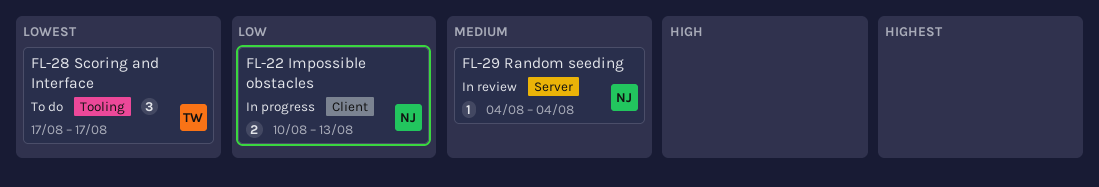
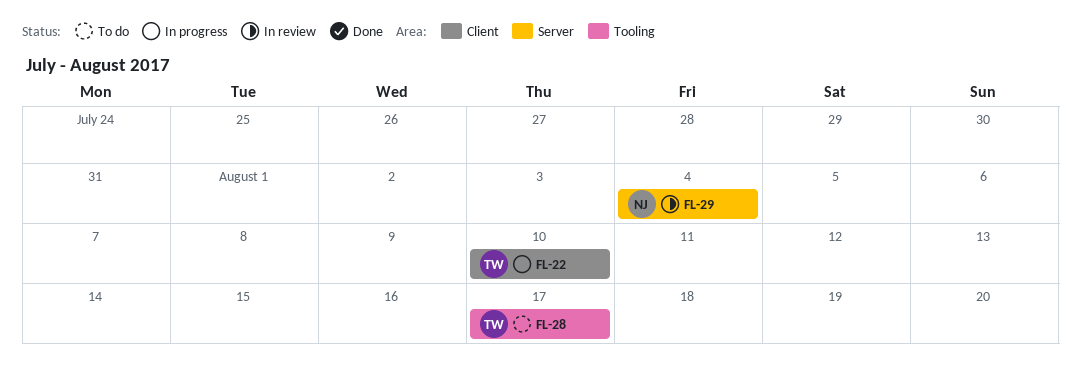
FL-22, owner: NJ -> TW
FL-22, due: Aug 13 -> Aug 10

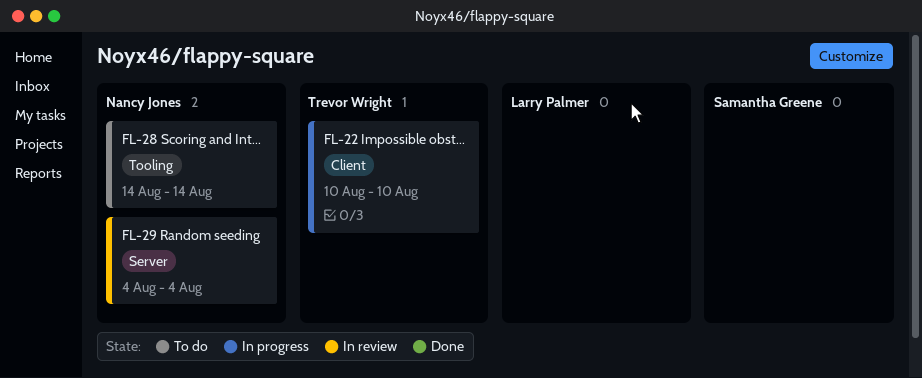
FL-28, owner: Trevor Wright -> Nancy Jones
FL-28, start: Aug 17 -> Aug 14
FL-28, due: Aug 17 -> Aug 14

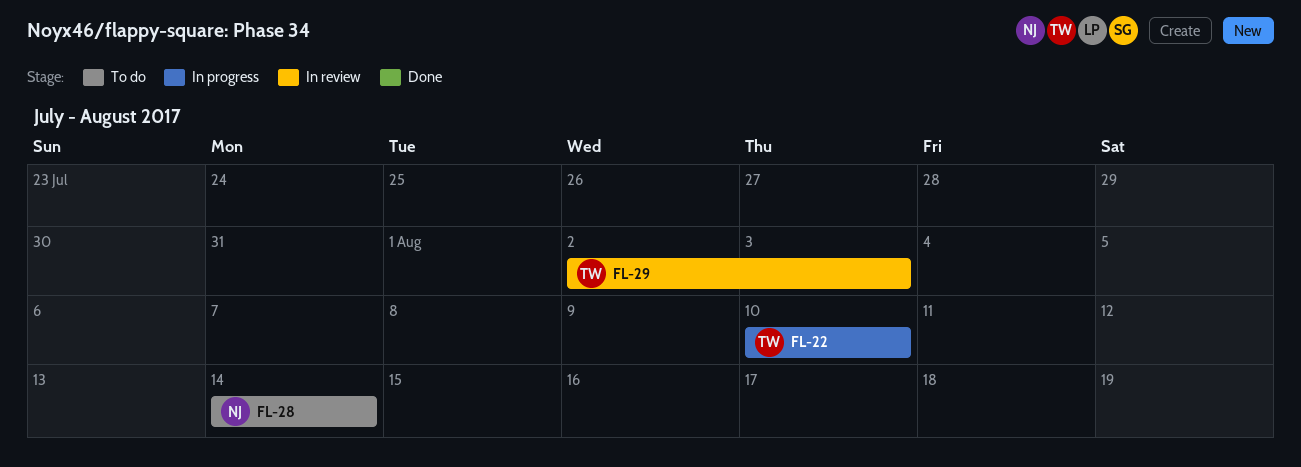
FL-29, owner: Nancy Jones -> Trevor Wright
FL-29, start: Aug 4 -> Aug 2
FL-29, due: Aug 4 -> Aug 3

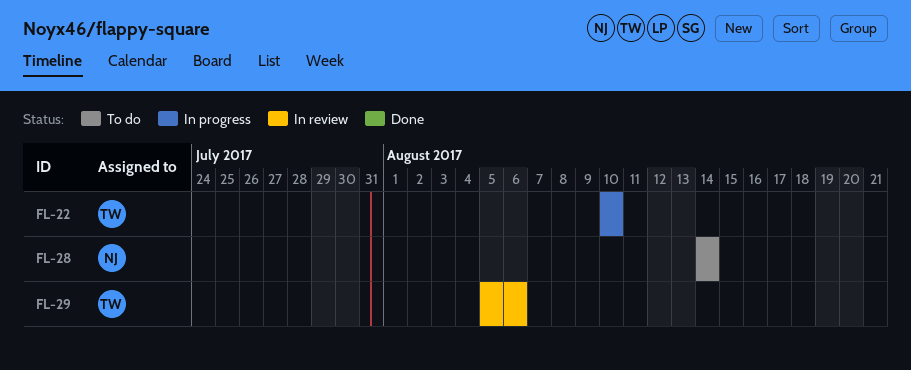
FL-29, start: Aug 2 -> Aug 5
FL-29, due: Aug 3 -> Aug 6

